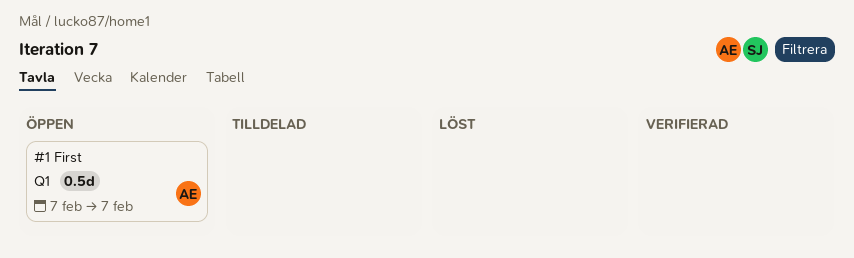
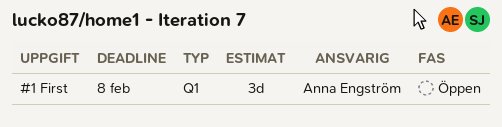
#1 First, estimate: 0.5d -> 3d
#1 First, due: Feb 7 -> Feb 8

